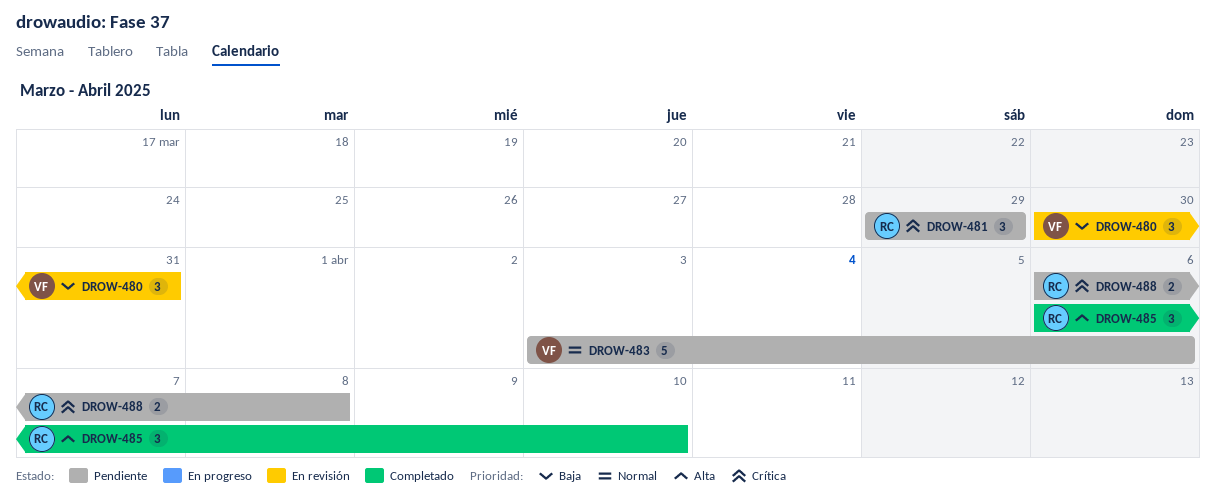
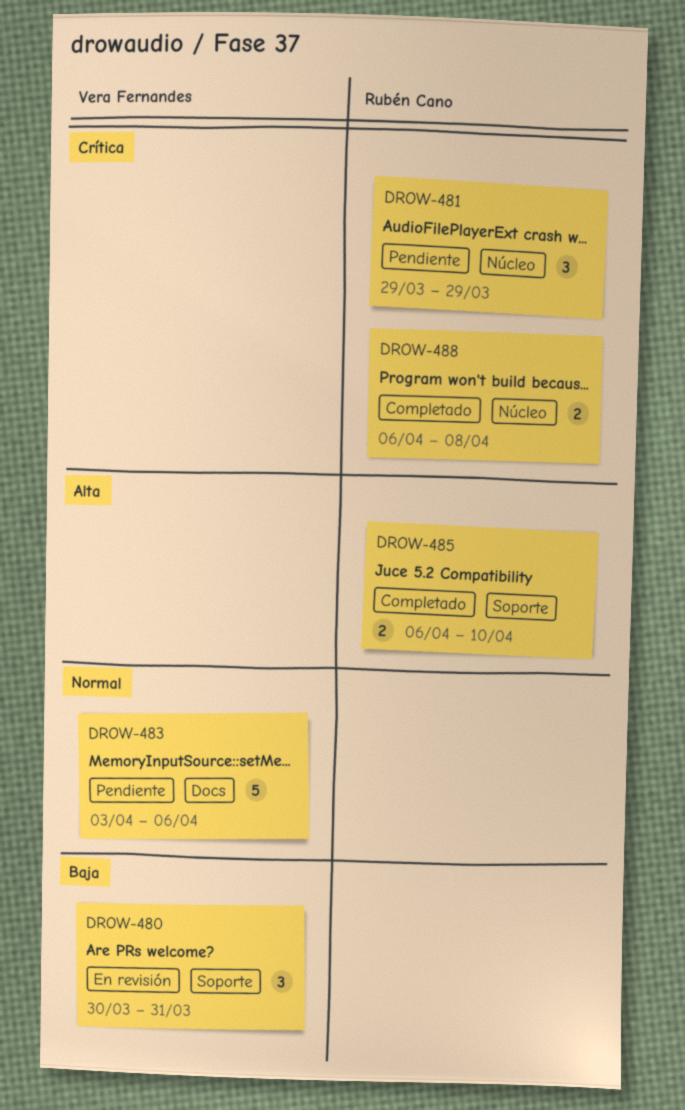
DROW-485, estimate: 3 -> 2
DROW-488, status: Pendiente -> Completado

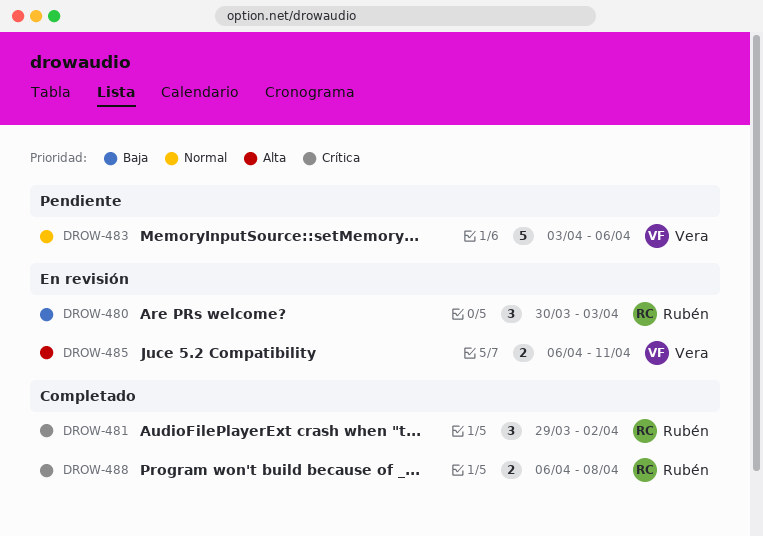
DROW-480, owner: Vera Fernandes -> Rubén Cano
DROW-480, due: Mar 31 -> Apr 3
DROW-481, status: Pendiente -> Completado
DROW-481, due: Mar 29 -> Apr 2
DROW-485, status: Completado -> En revisión
DROW-485, owner: Rubén Cano -> Vera Fernandes
DROW-485, due: Apr 10 -> Apr 11

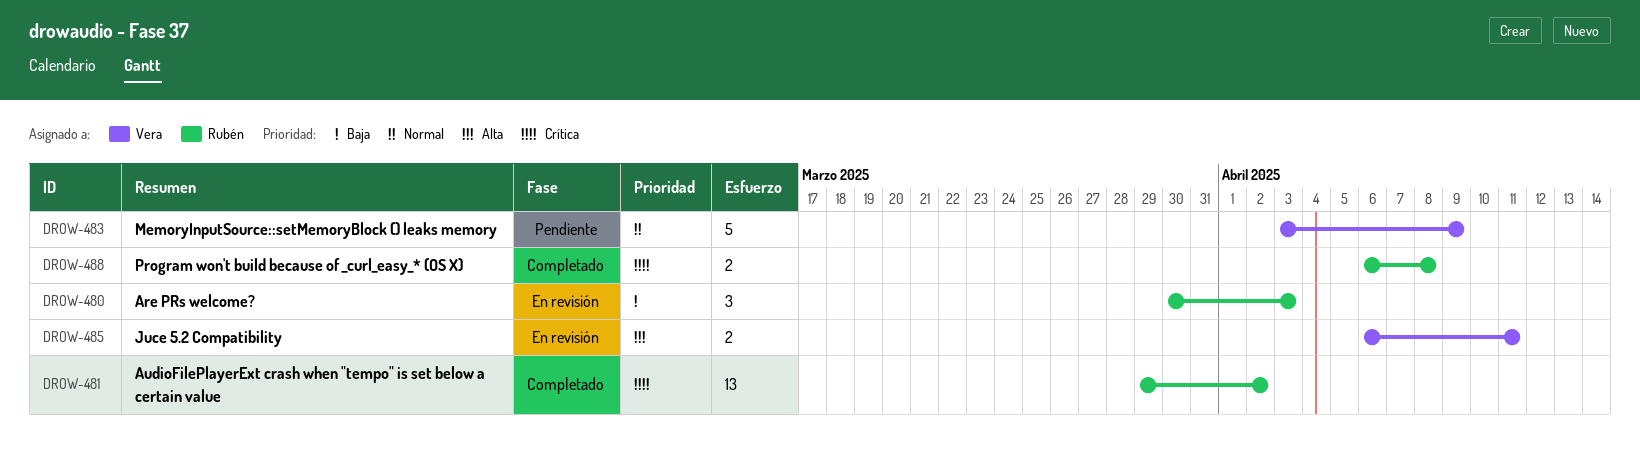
DROW-481, estimate: 3 -> 13
DROW-483, due: Apr 6 -> Apr 9

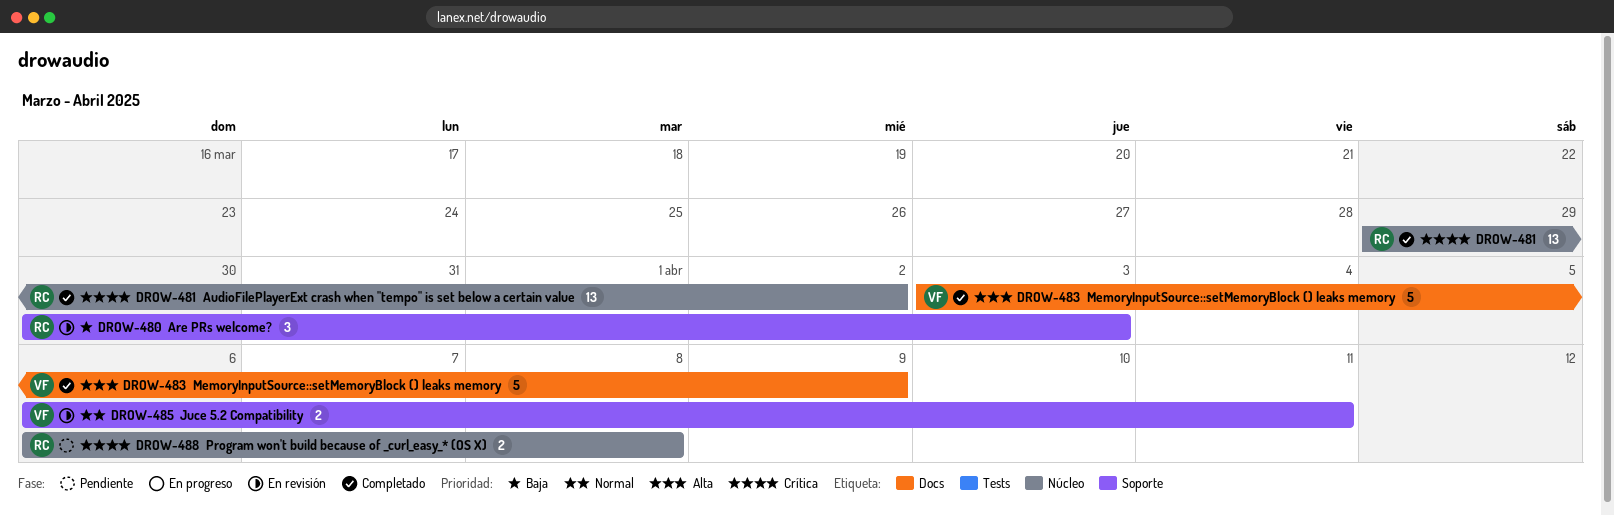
DROW-483, status: Pendiente -> Completado
DROW-483, priority: Normal -> Alta
DROW-485, priority: Alta -> Normal
DROW-488, status: Completado -> Pendiente

